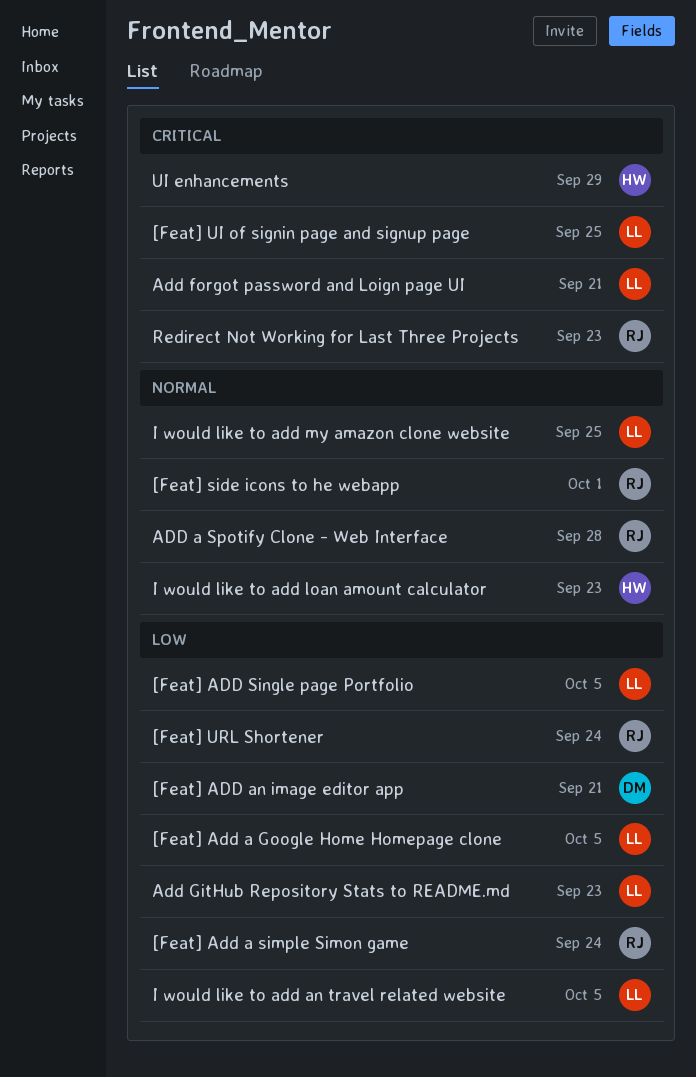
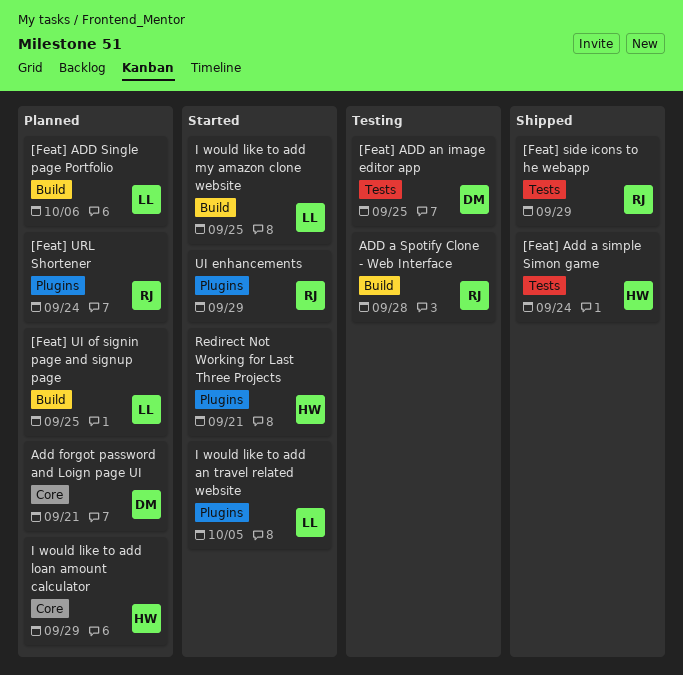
[Feat] Add a Google Home Homepage clone: present -> none
[Feat] Add a simple Simon game, owner: RJ -> HW
[Feat] ADD an image editor app, due: Sep 21 -> Sep 25
[Feat] ADD Single page Portfolio, due: Oct 5 -> Oct 6
[Feat] side icons to he webapp, due: Oct 1 -> Sep 29
Add forgot password and Loign page UI, owner: LL -> DM
Add GitHub Repository Stats to README.md: present -> none
I would like to add loan amount calculator, due: Sep 23 -> Sep 29
Redirect Not Working for Last Three Projects, owner: RJ -> HW
Redirect Not Working for Last Three Projects, due: Sep 23 -> Sep 21
UI enhancements, owner: HW -> RJ

